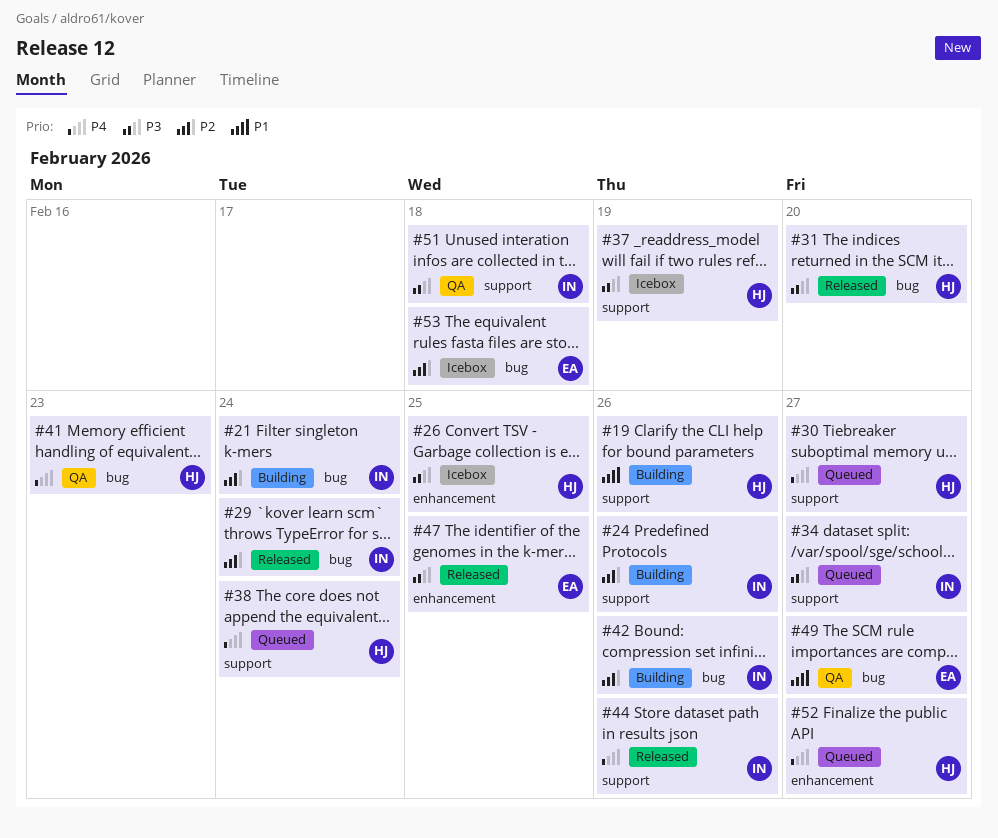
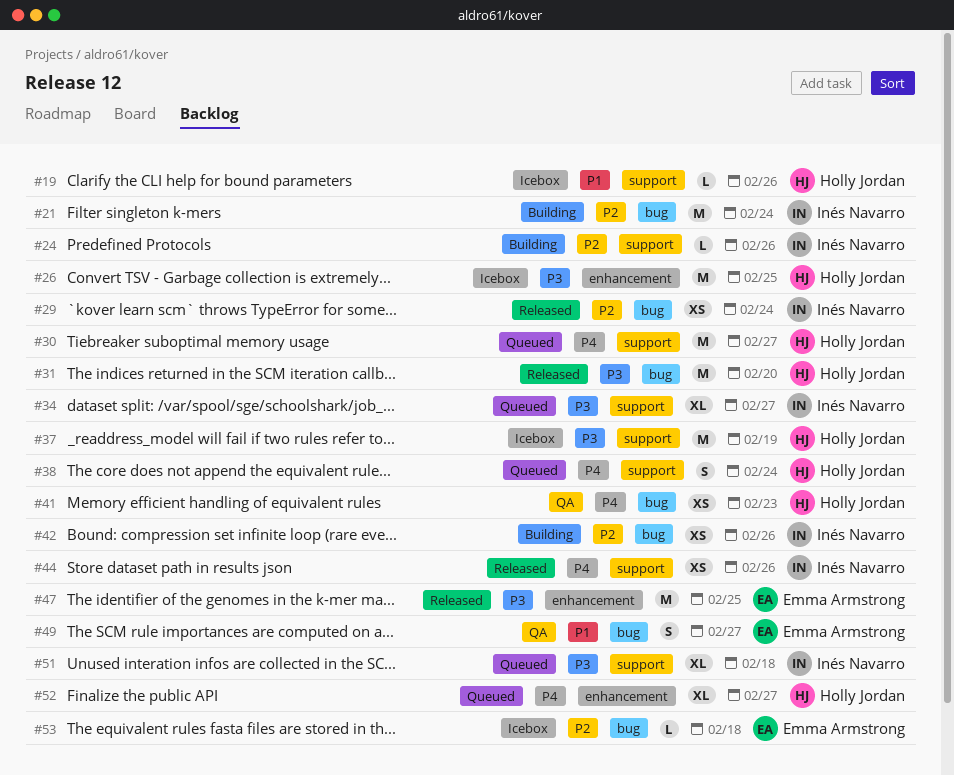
#19, status: Building -> Icebox
#51, status: QA -> Queued

